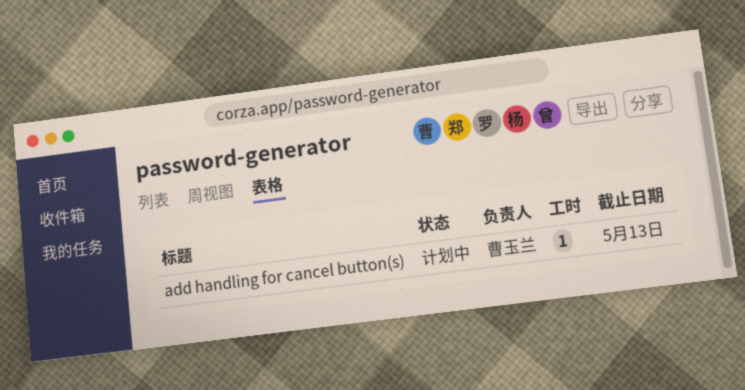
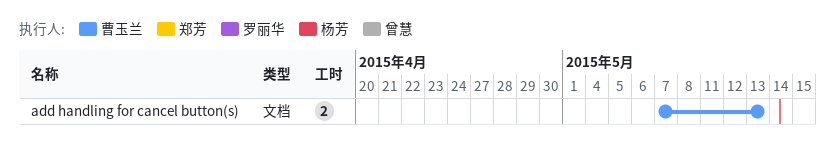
add handling for cancel button(s), estimate: 1 -> 2

